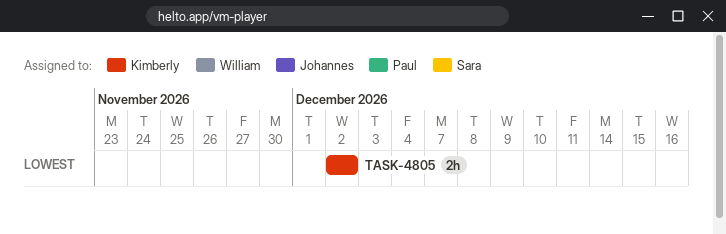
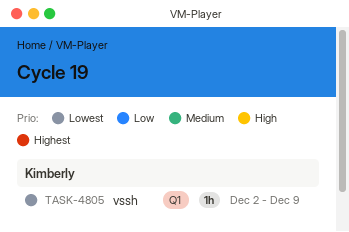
TASK-4805, estimate: 2h -> 1h
TASK-4805, due: Dec 2 -> Dec 9

